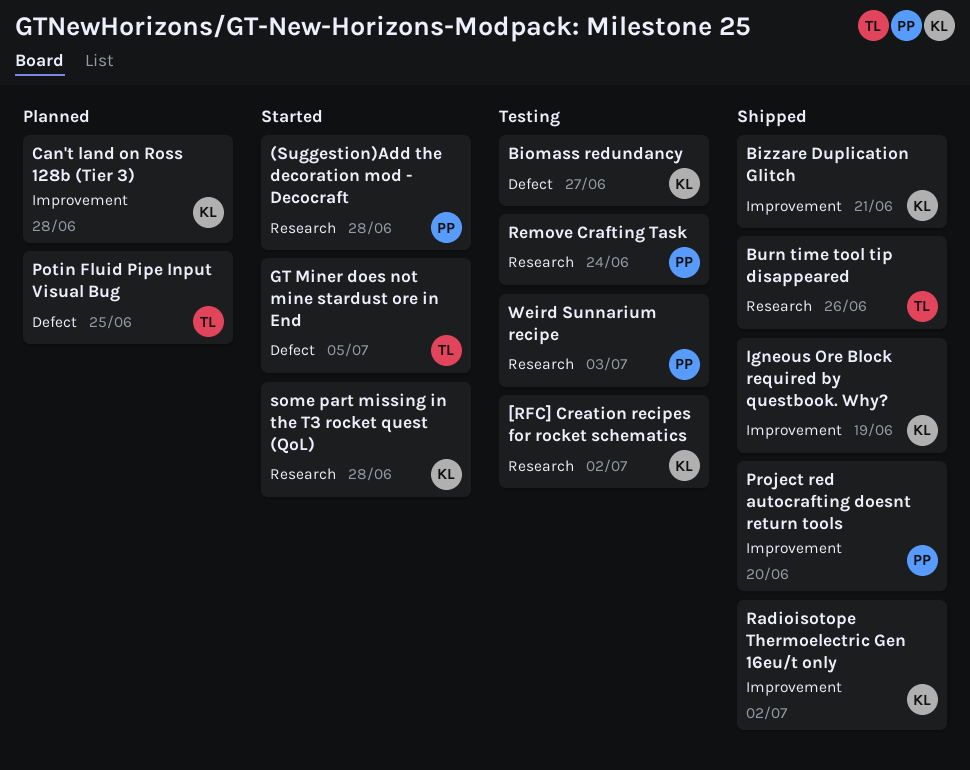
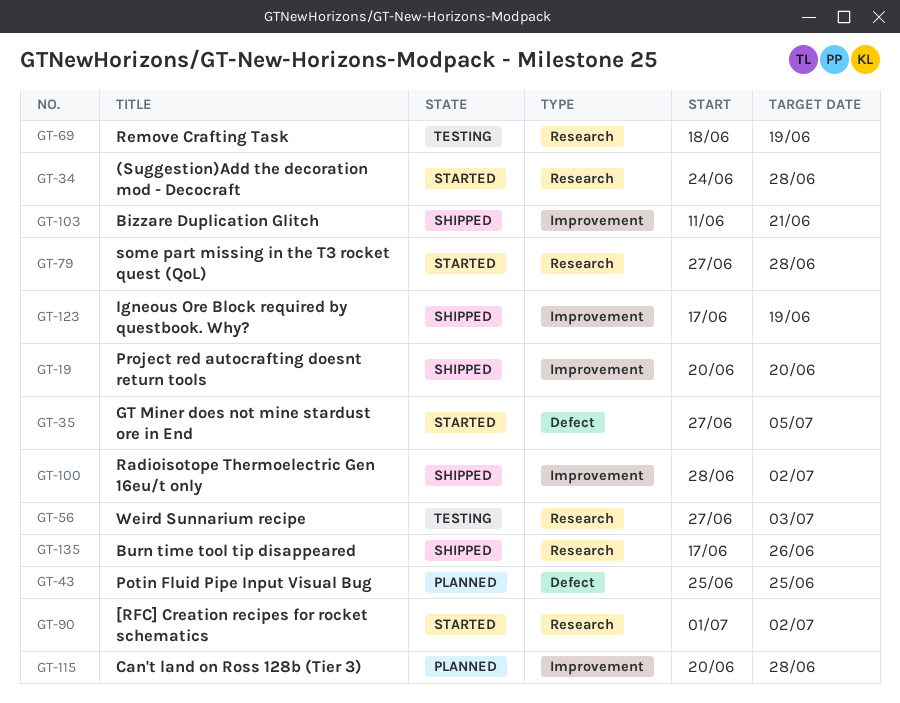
[RFC] Creation recipes for rocket schematics, status: Testing -> Started
Biomass redundancy: present -> none
Remove Crafting Task, due: Jun 24 -> Jun 19

